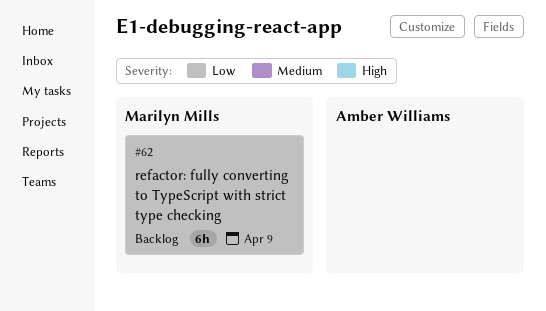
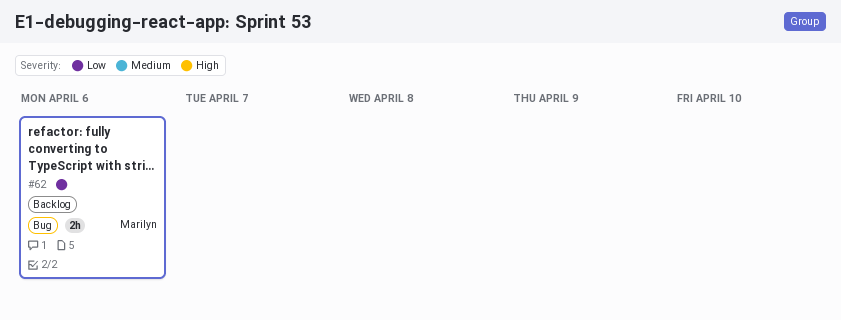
#62, estimate: 6h -> 2h
#62, due: Apr 9 -> Apr 6

